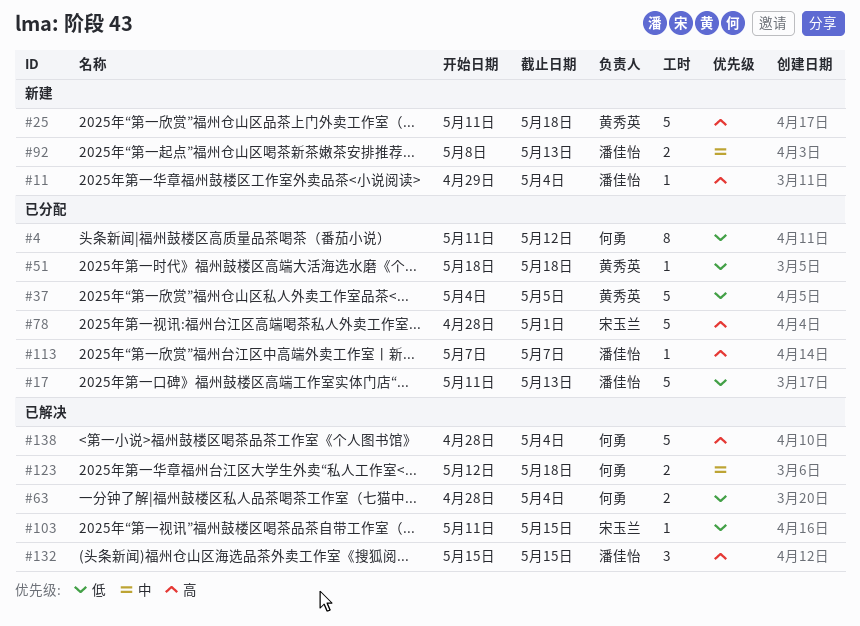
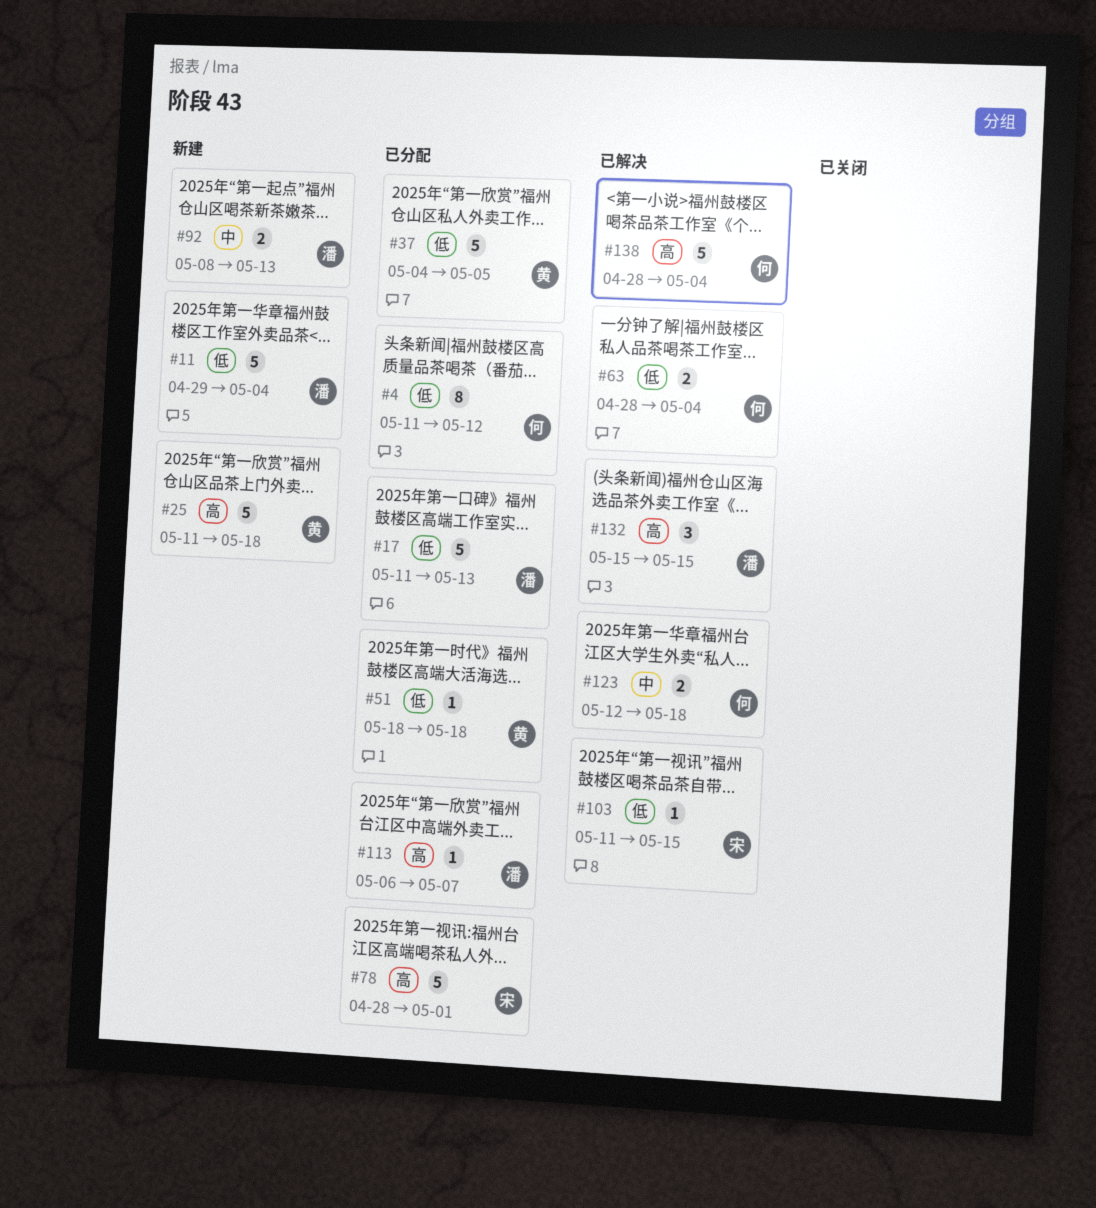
#11, priority: 高 -> 低
#11, estimate: 1 -> 5
#113, start: May 7 -> May 6

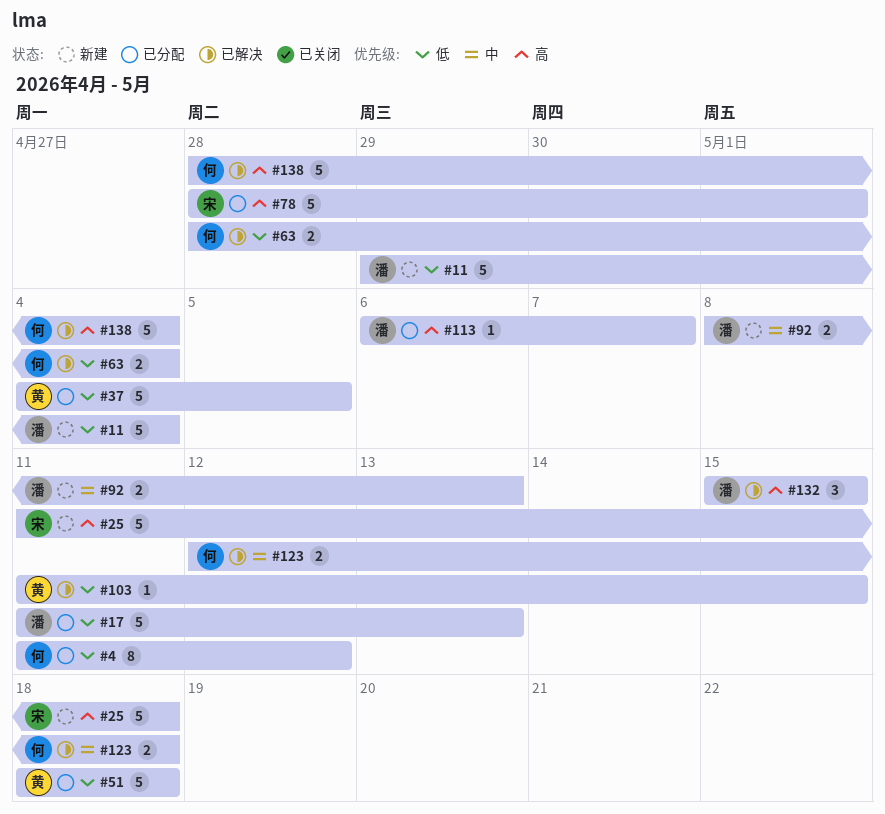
#25, owner: 黄 -> 宋
#51, estimate: 1 -> 5
#103, owner: 宋 -> 黄

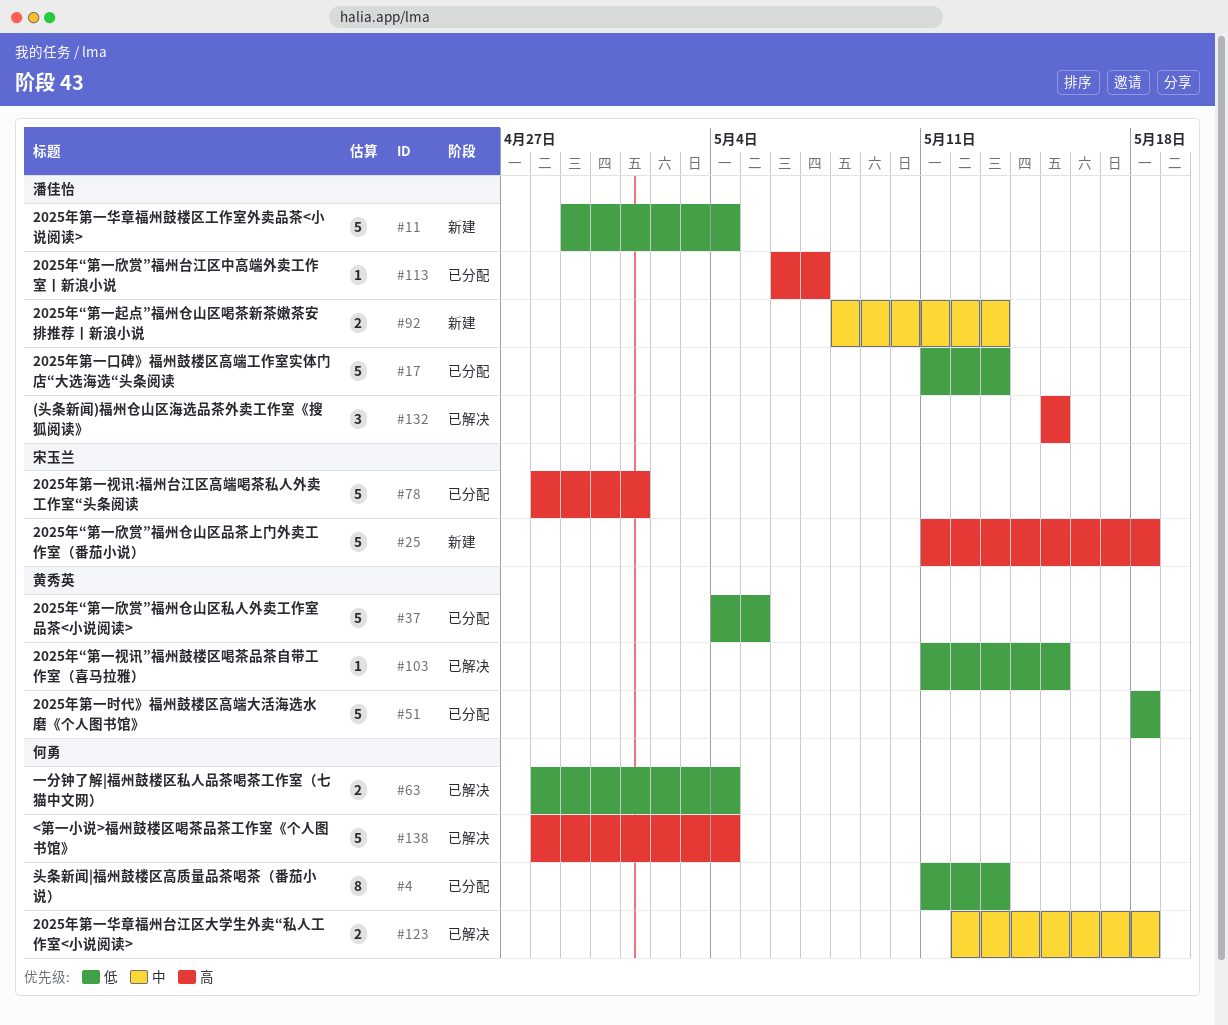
#4, due: May 12 -> May 13

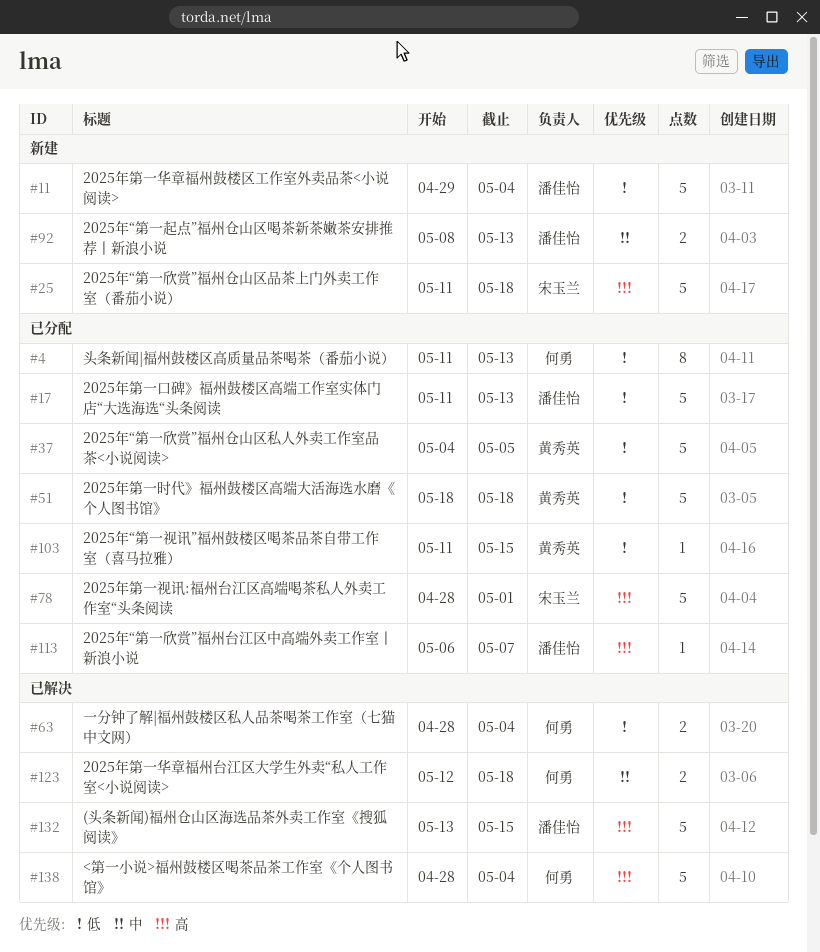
#103, status: 已解决 -> 已分配
#132, estimate: 3 -> 5
#132, start: May 15 -> May 13

